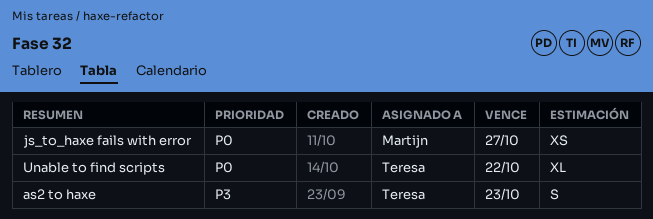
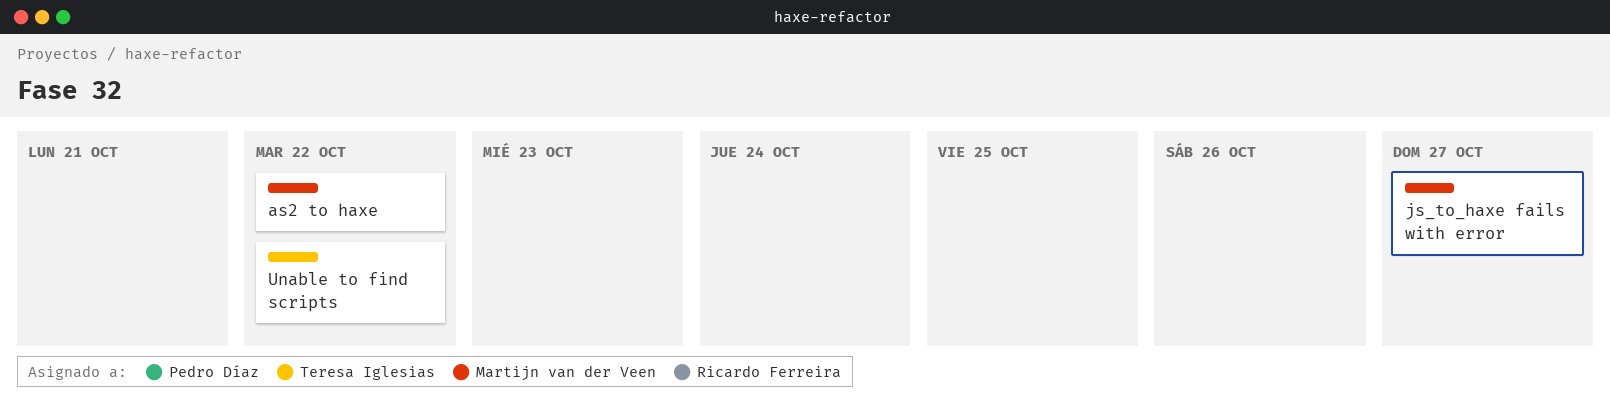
as2 to haxe, owner: Teresa Iglesias -> Martijn van der Veen
as2 to haxe, due: Oct 23 -> Oct 22

